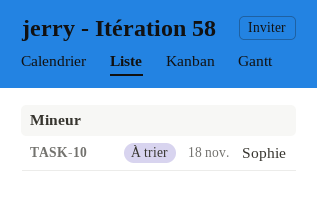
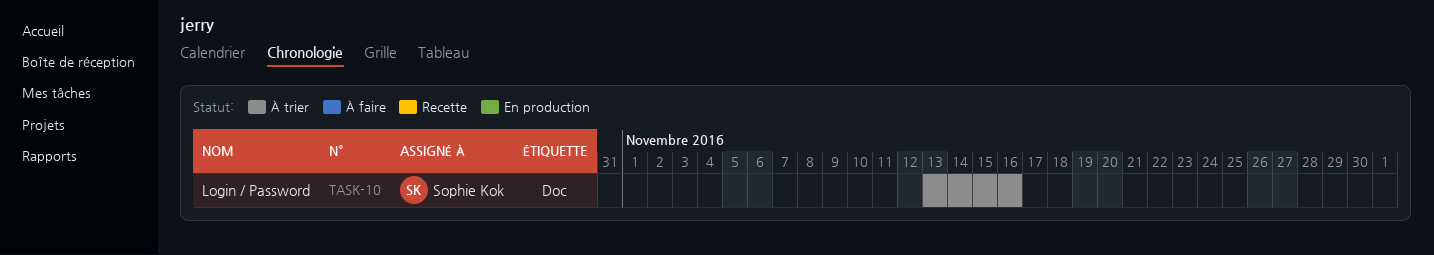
TASK-10, due: Nov 18 -> Nov 16

